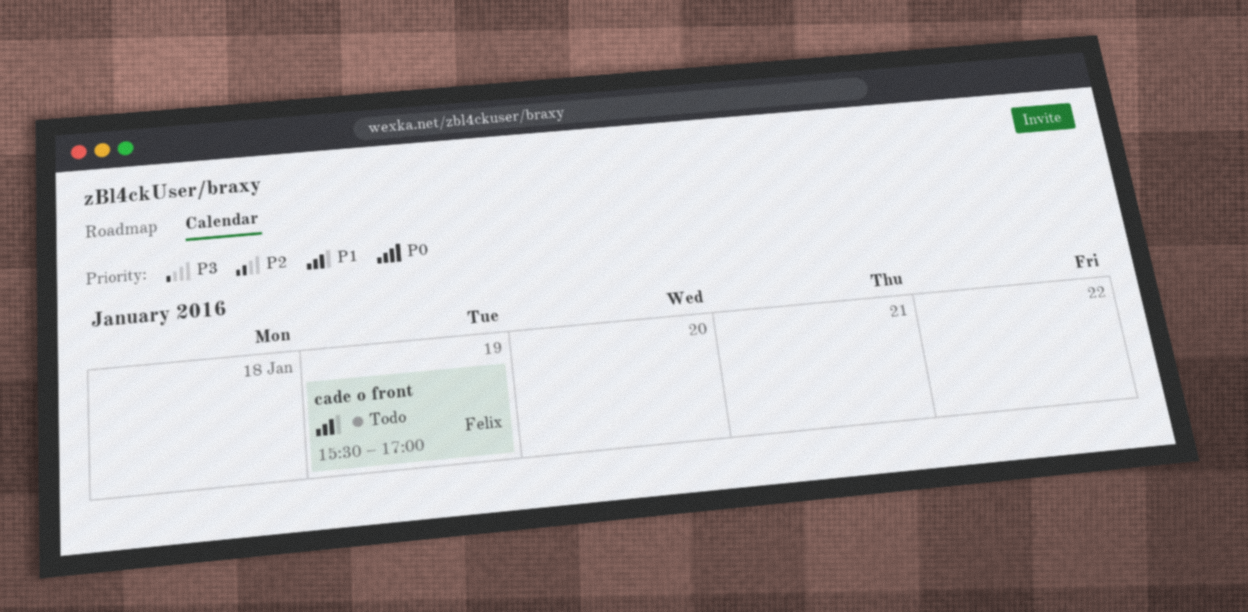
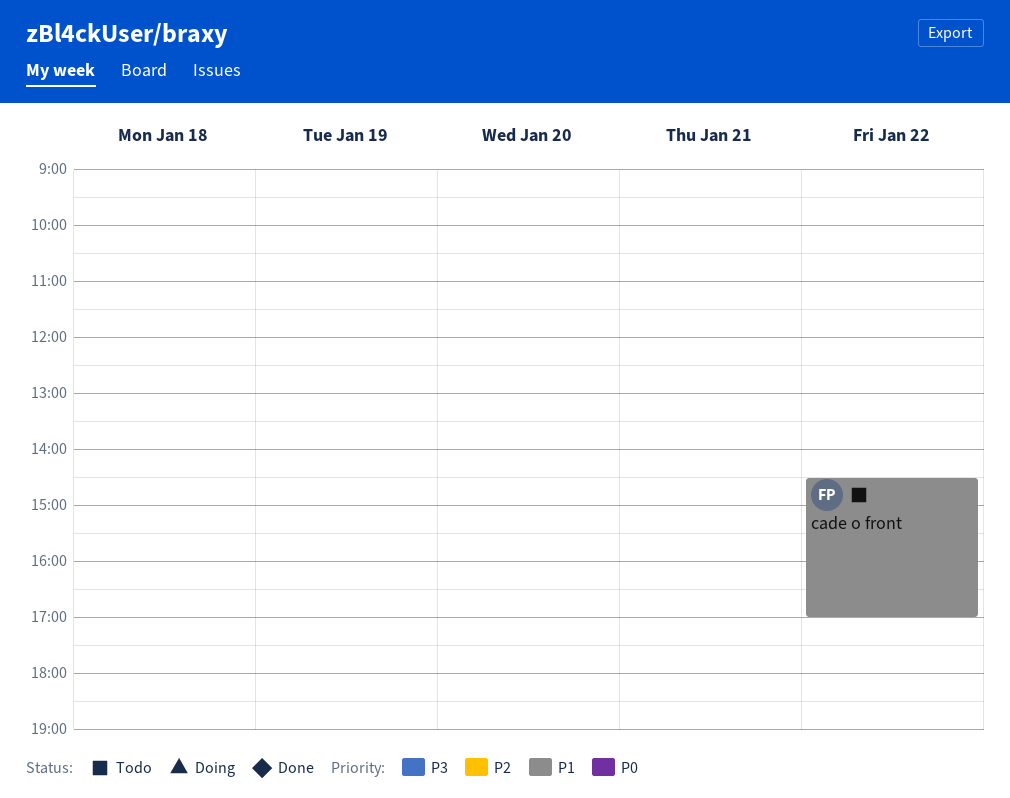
cade o front, day: Jan 19 -> Jan 22
cade o front, begins: 15:30 -> 14:30

